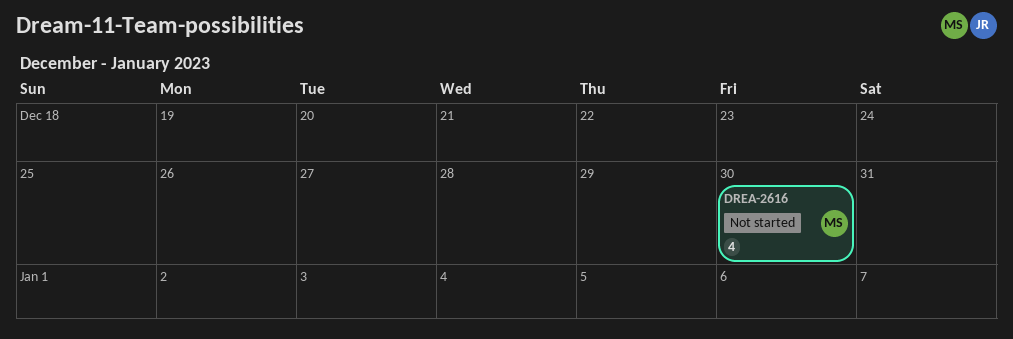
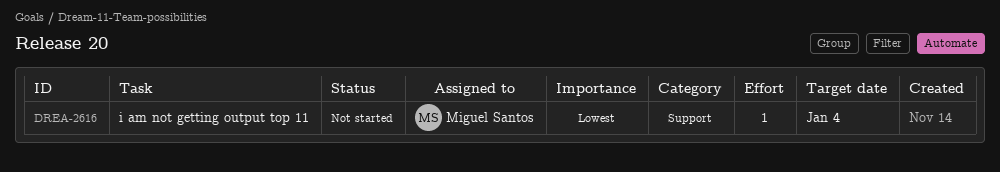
DREA-2616, estimate: 4 -> 1
DREA-2616, due: Dec 30 -> Jan 4

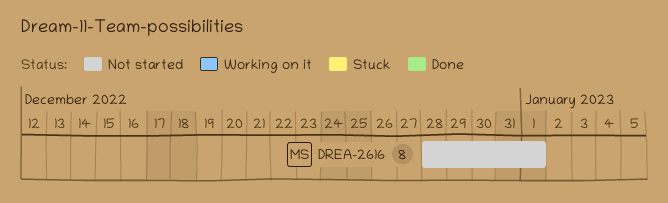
DREA-2616, estimate: 1 -> 8
DREA-2616, due: Jan 4 -> Jan 1

